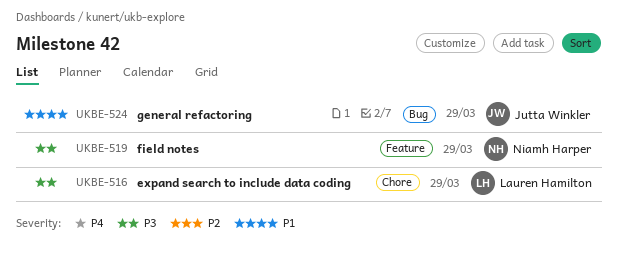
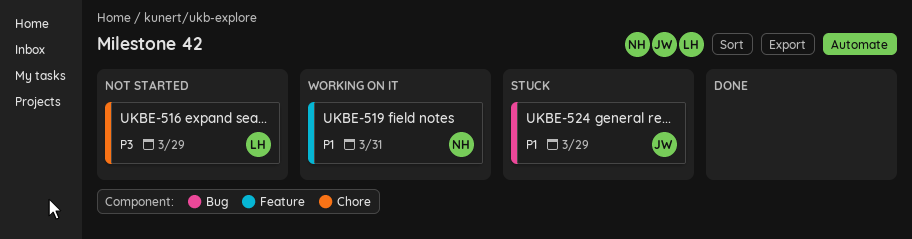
UKBE-519, priority: P3 -> P1
UKBE-519, due: Mar 29 -> Mar 31

